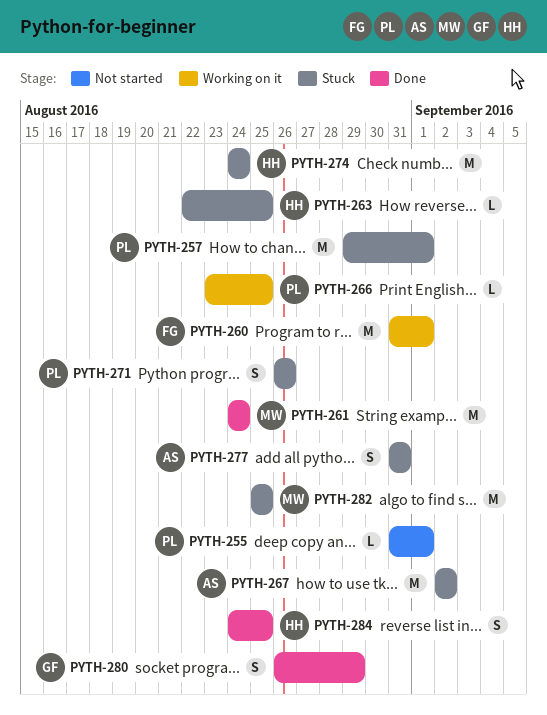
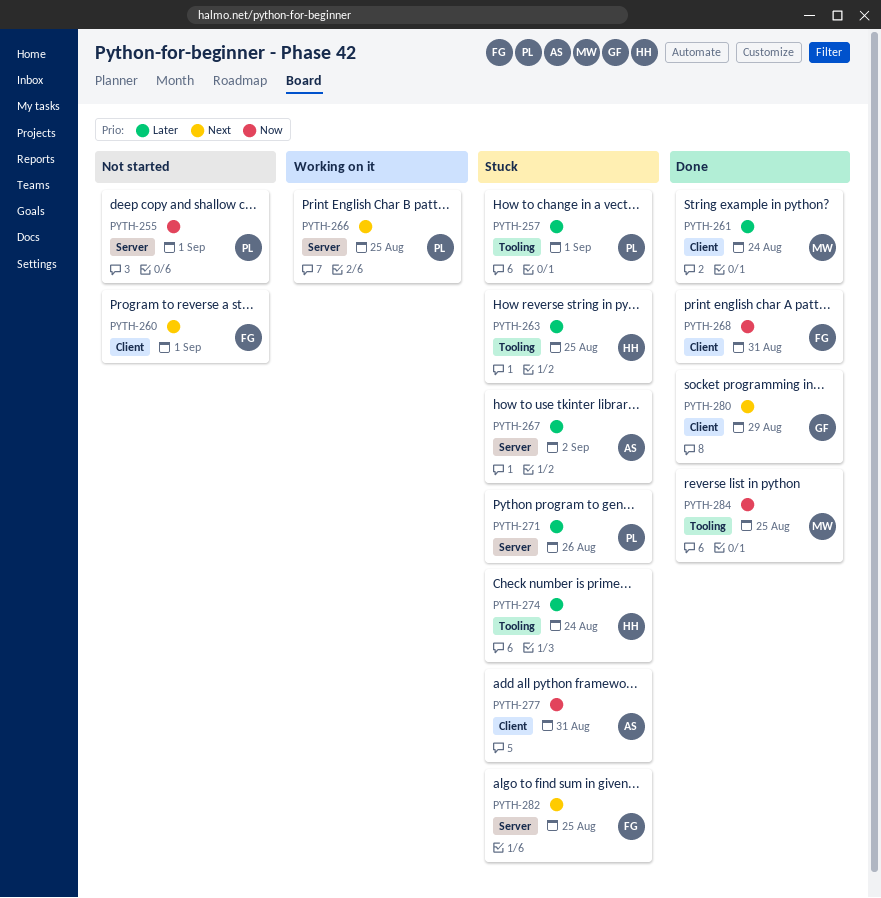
PYTH-260, status: Working on it -> Not started
PYTH-268: none -> present
PYTH-282, owner: MW -> FG
PYTH-284, owner: HH -> MW

